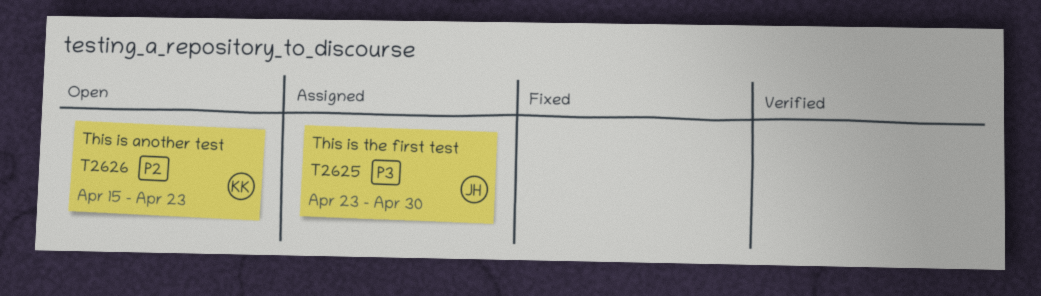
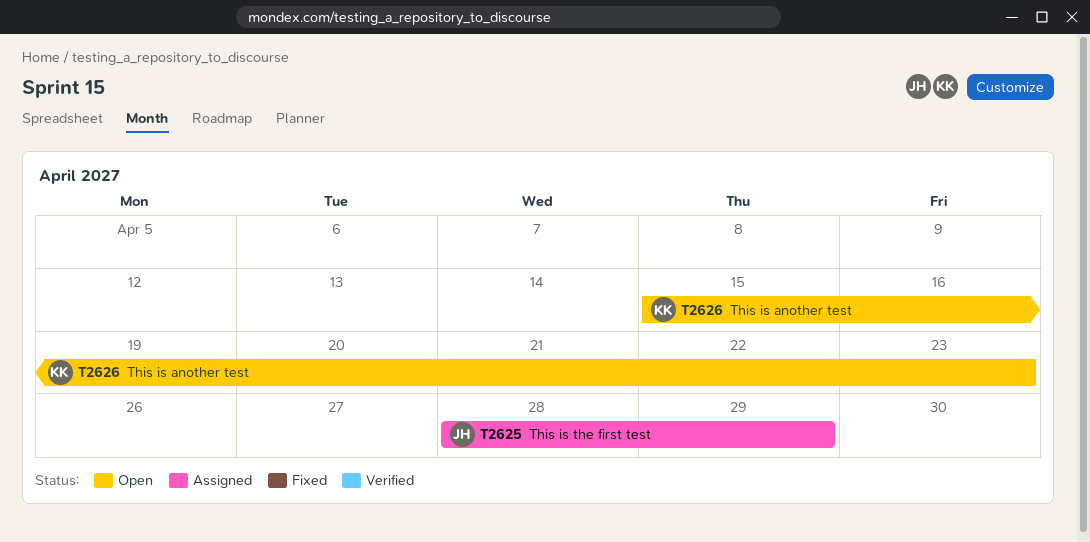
T2625, start: Apr 23 -> Apr 28
T2625, due: Apr 30 -> Apr 29

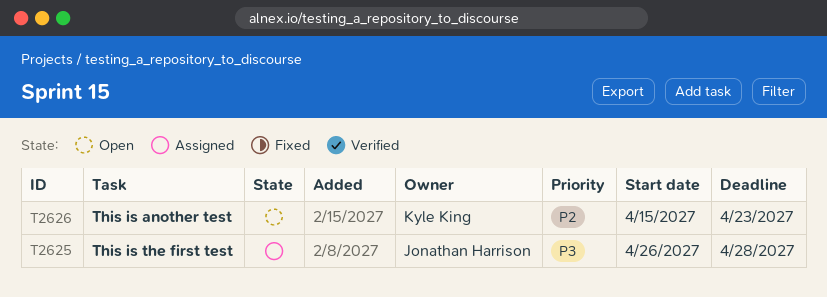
T2625, start: Apr 28 -> Apr 26
T2625, due: Apr 29 -> Apr 28

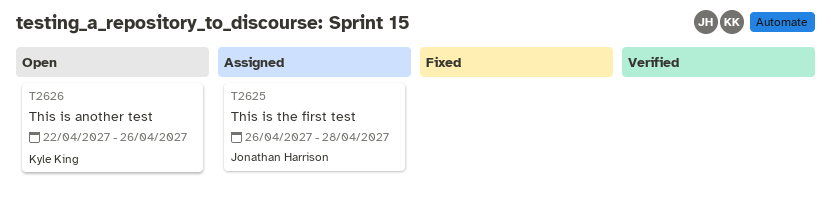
T2626, start: Apr 15 -> Apr 22
T2626, due: Apr 23 -> Apr 26

